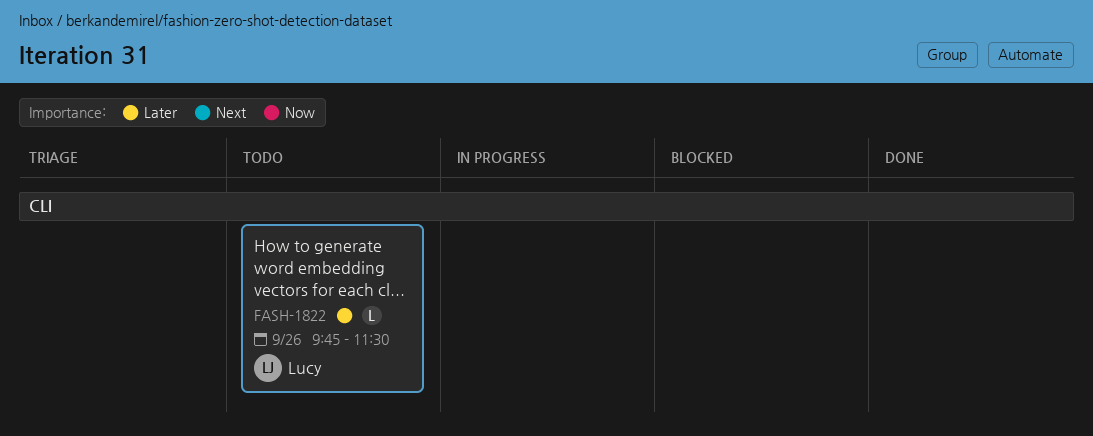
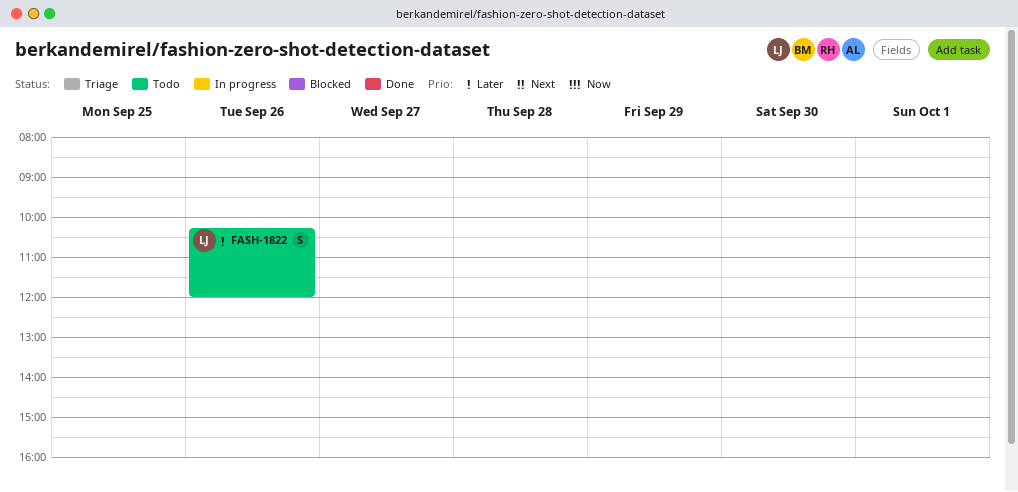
FASH-1822, estimate: L -> S
FASH-1822, begins: 09:45 -> 10:15
FASH-1822, ends: 11:30 -> 12:00

